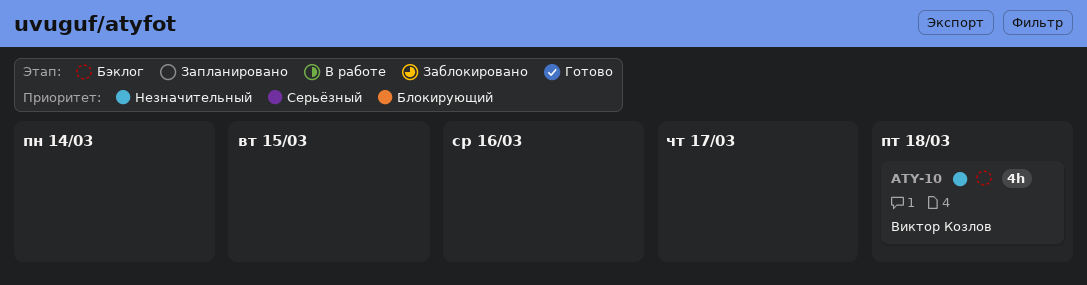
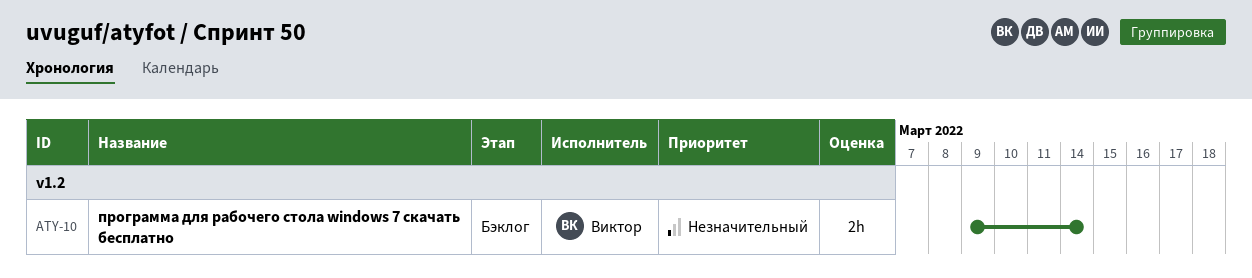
ATY-10, estimate: 4h -> 2h
ATY-10, due: Mar 18 -> Mar 14

